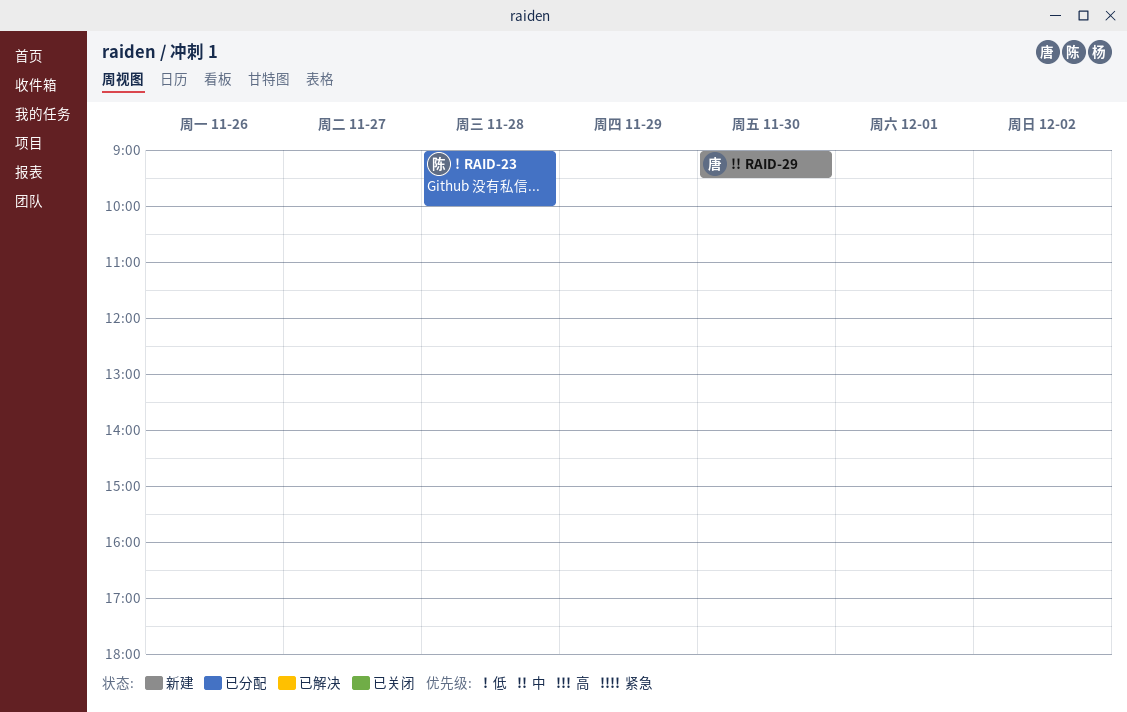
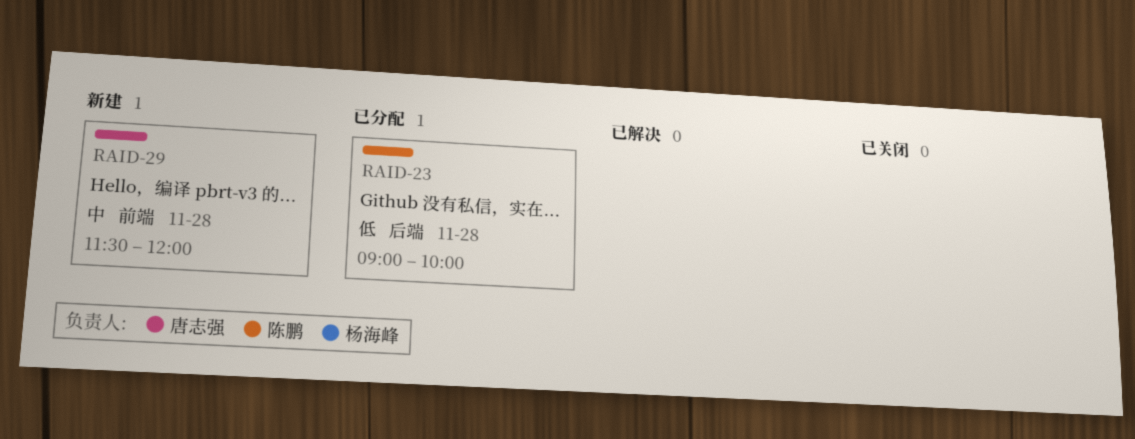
RAID-29, day: Nov 30 -> Nov 28
RAID-29, begins: 09:00 -> 11:30
RAID-29, ends: 09:30 -> 12:00

